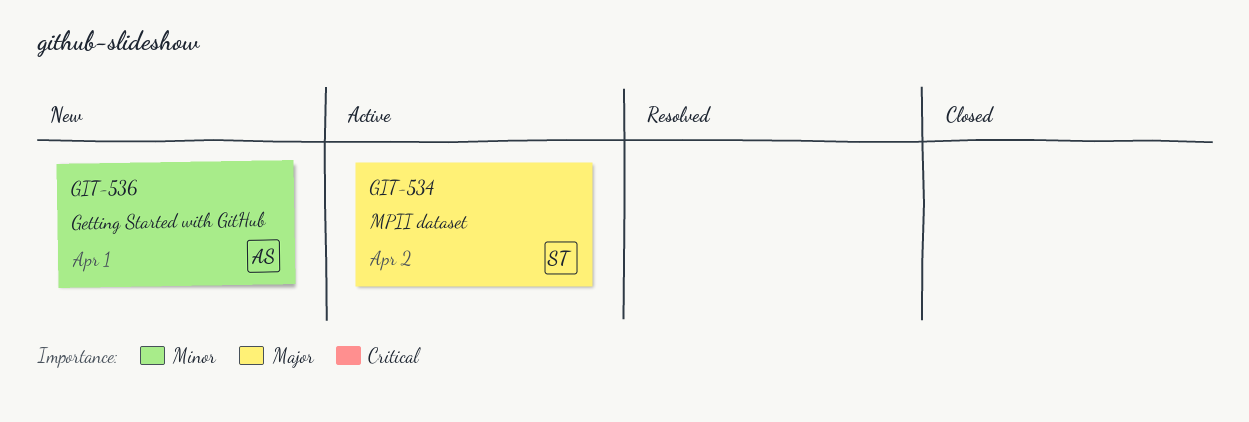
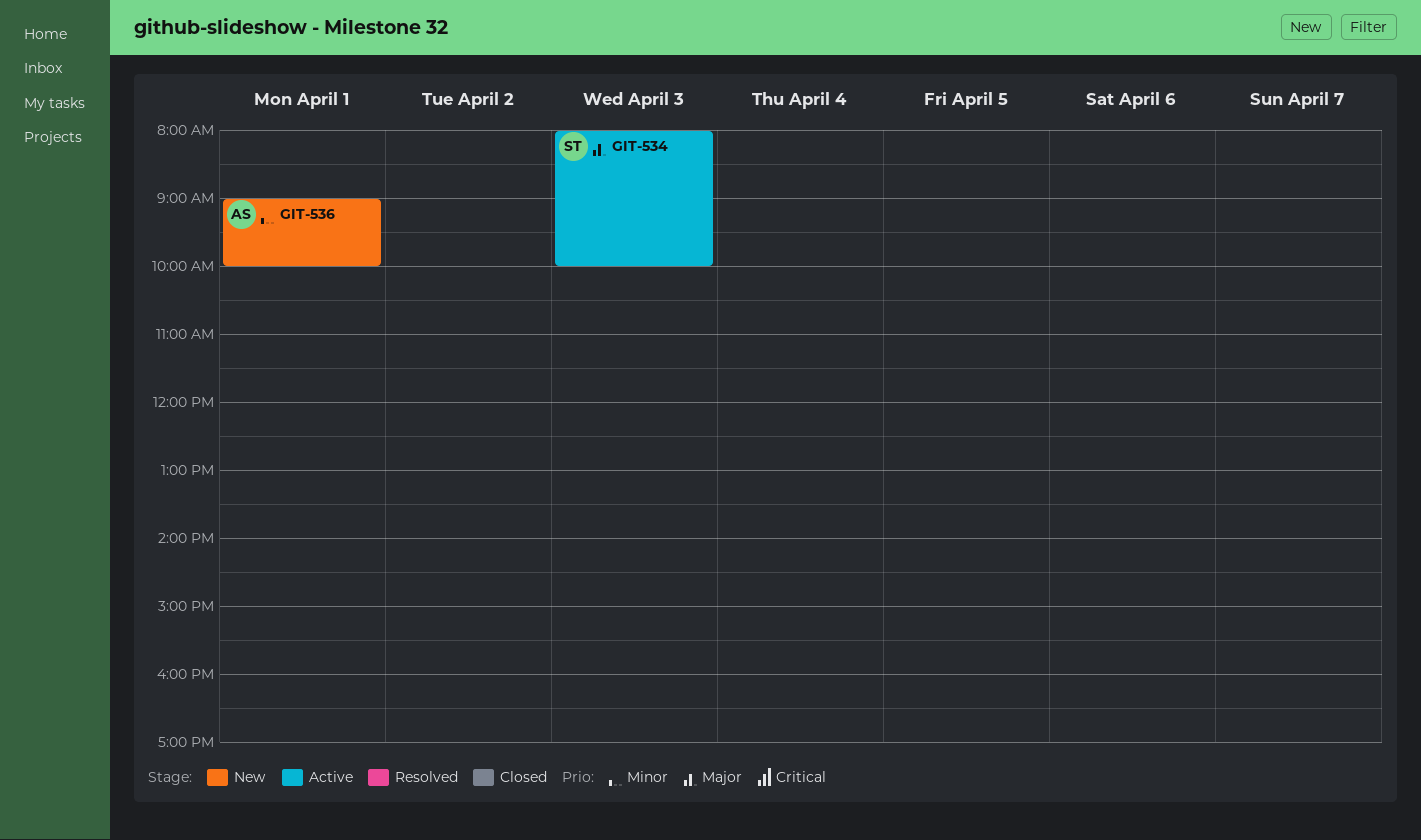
GIT-534, day: Apr 2 -> Apr 3

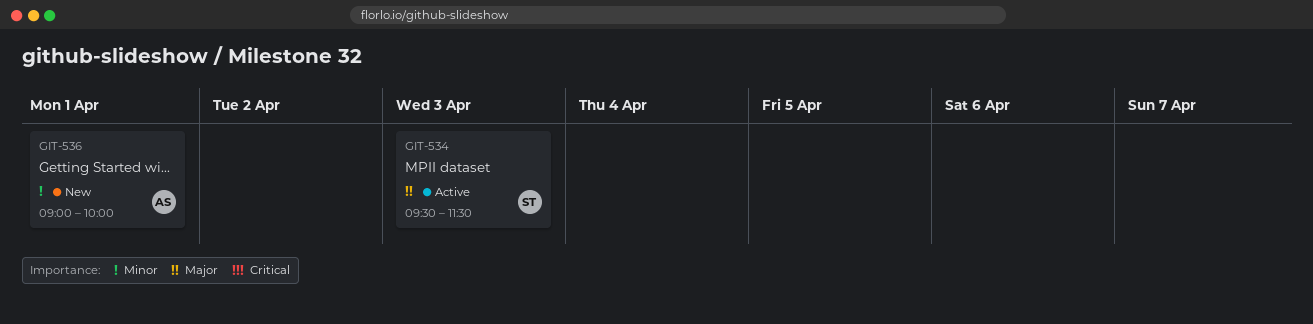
GIT-534, begins: 08:00 -> 09:30
GIT-534, ends: 10:00 -> 11:30

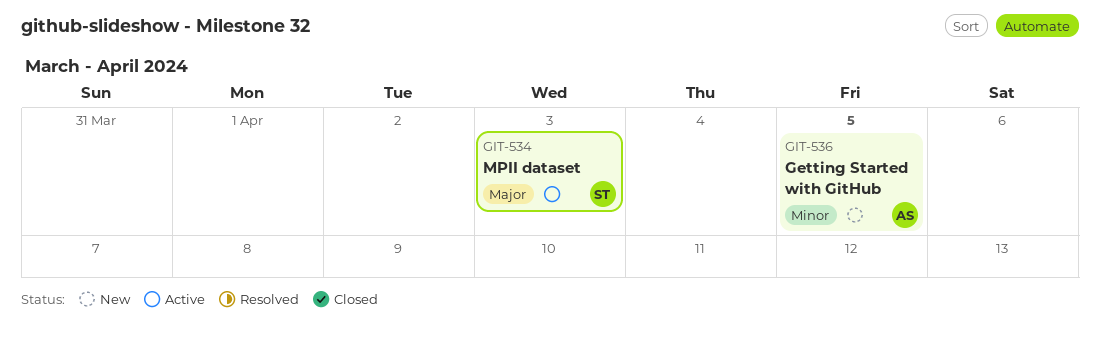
GIT-536, day: Apr 1 -> Apr 5

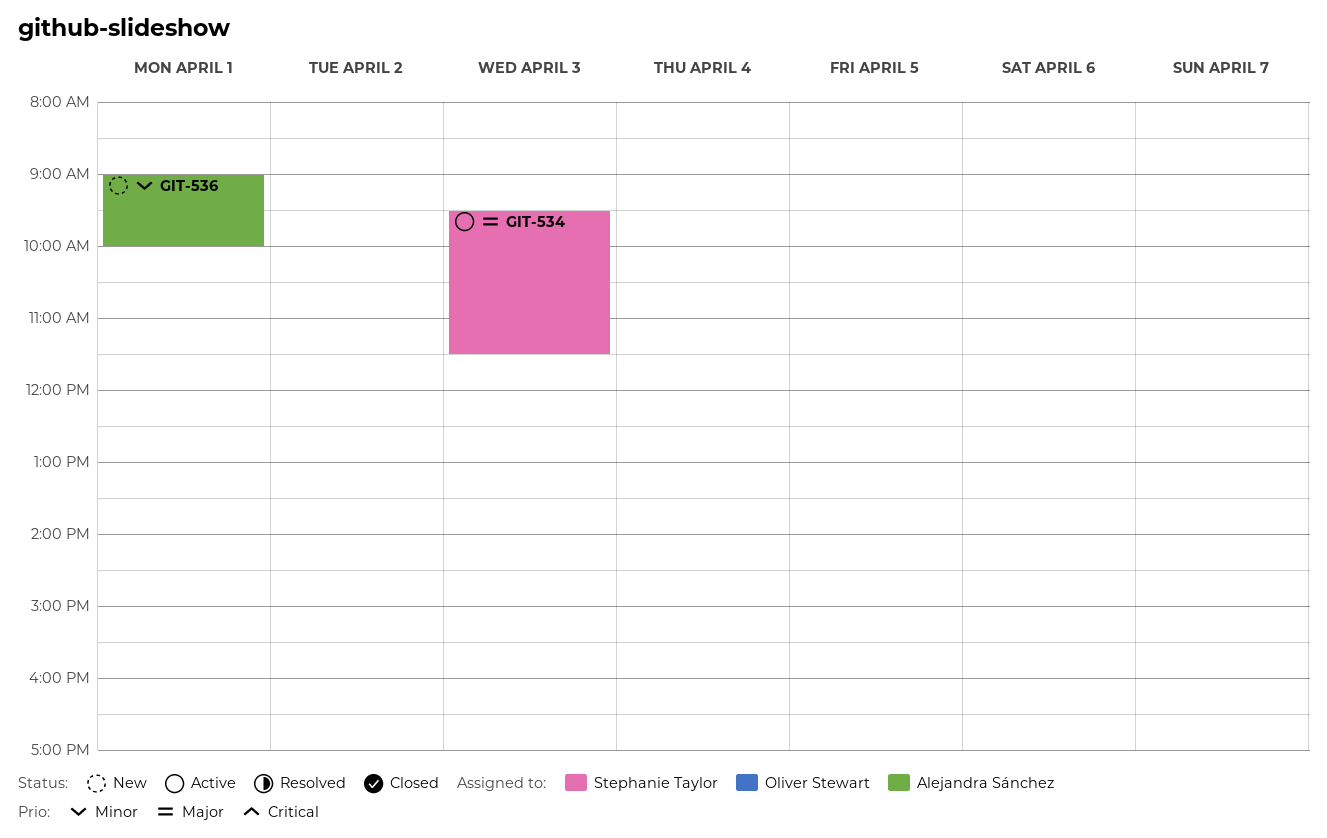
GIT-536, day: Apr 5 -> Apr 1

